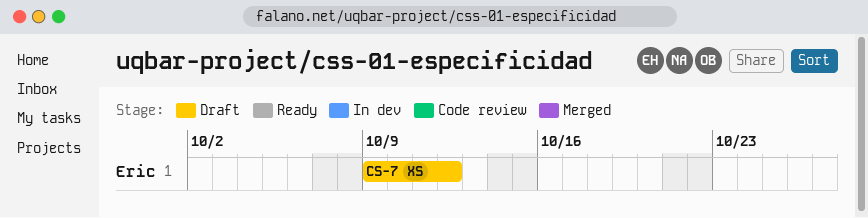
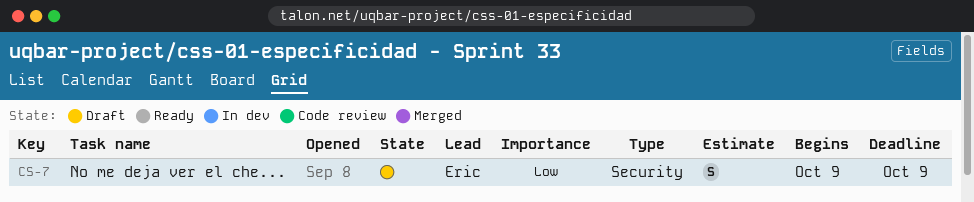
CS-7, estimate: XS -> S
CS-7, due: Oct 12 -> Oct 9

